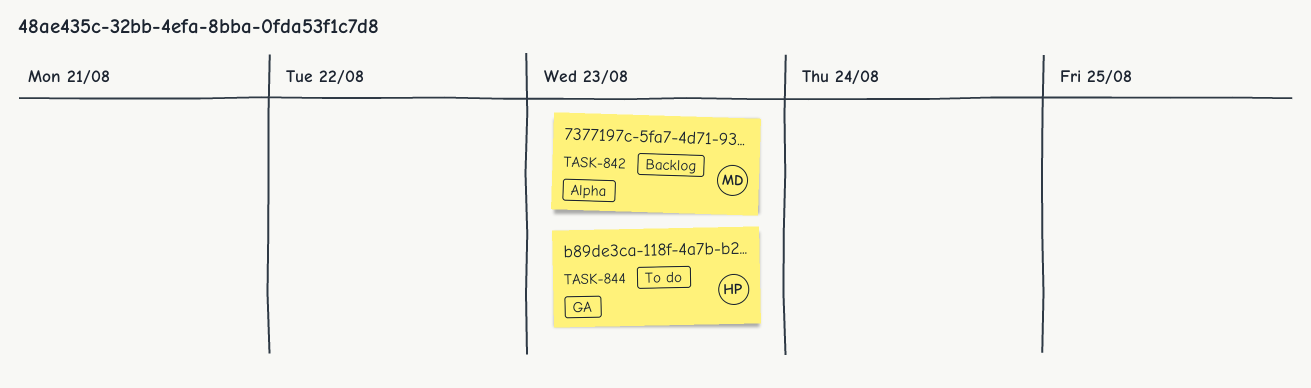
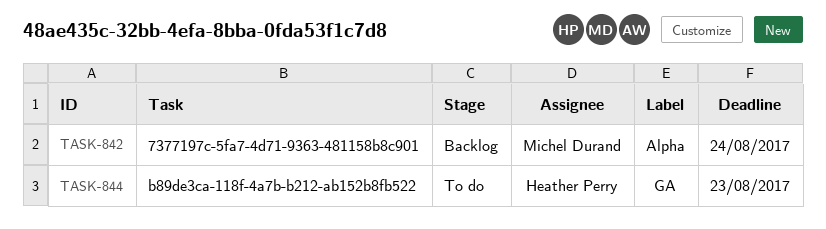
TASK-842, due: Aug 23 -> Aug 24

